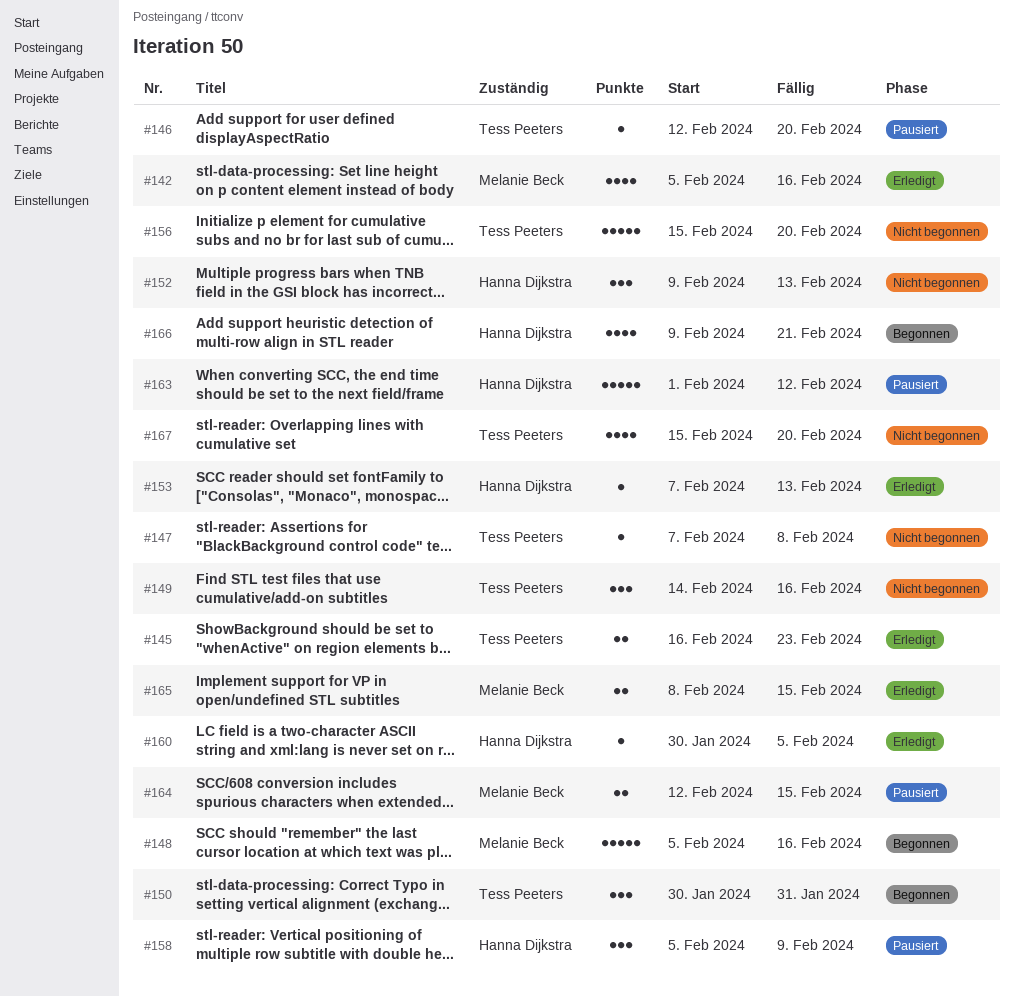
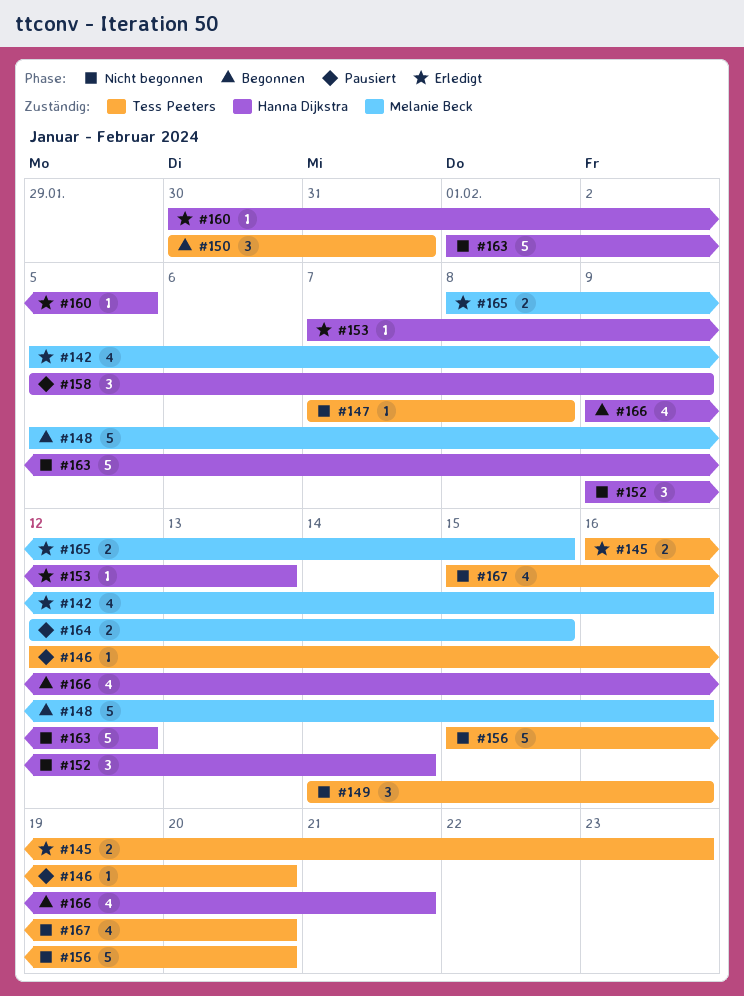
#152, due: Feb 13 -> Feb 14
#163, status: Pausiert -> Nicht begonnen

